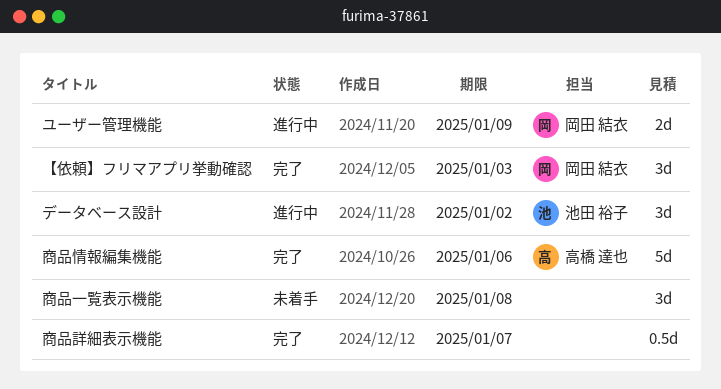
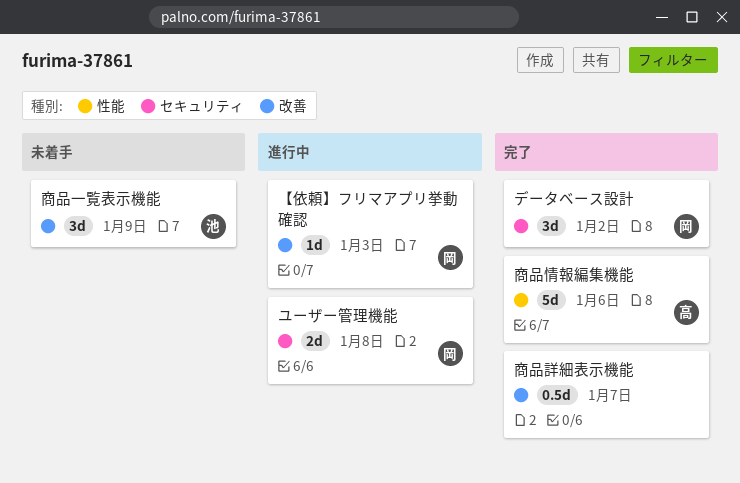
【依頼】フリマアプリ挙動確認, status: 完了 -> 進行中
【依頼】フリマアプリ挙動確認, estimate: 3d -> 1d
データベース設計, status: 進行中 -> 完了
データベース設計, owner: 池田 裕子 -> 岡田 結衣
ユーザー管理機能, due: Jan 9 -> Jan 8
商品一覧表示機能, owner: none -> 池田 裕子
商品一覧表示機能, due: Jan 8 -> Jan 9

